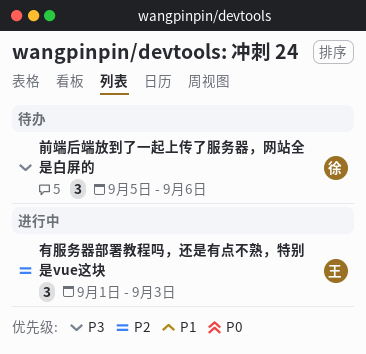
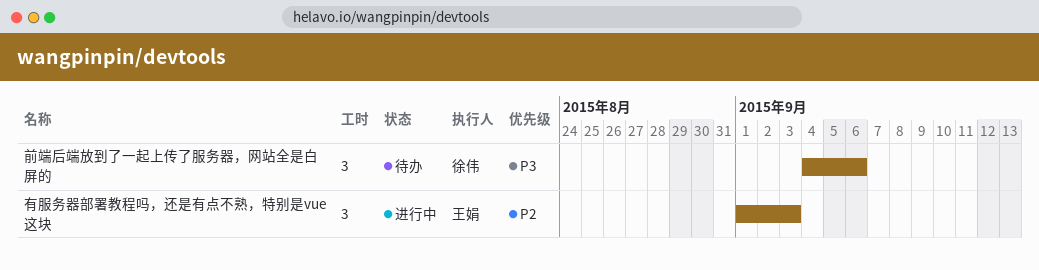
前端后端放到了一起上传了服务器，网站全是白屏的, start: Sep 5 -> Sep 4

